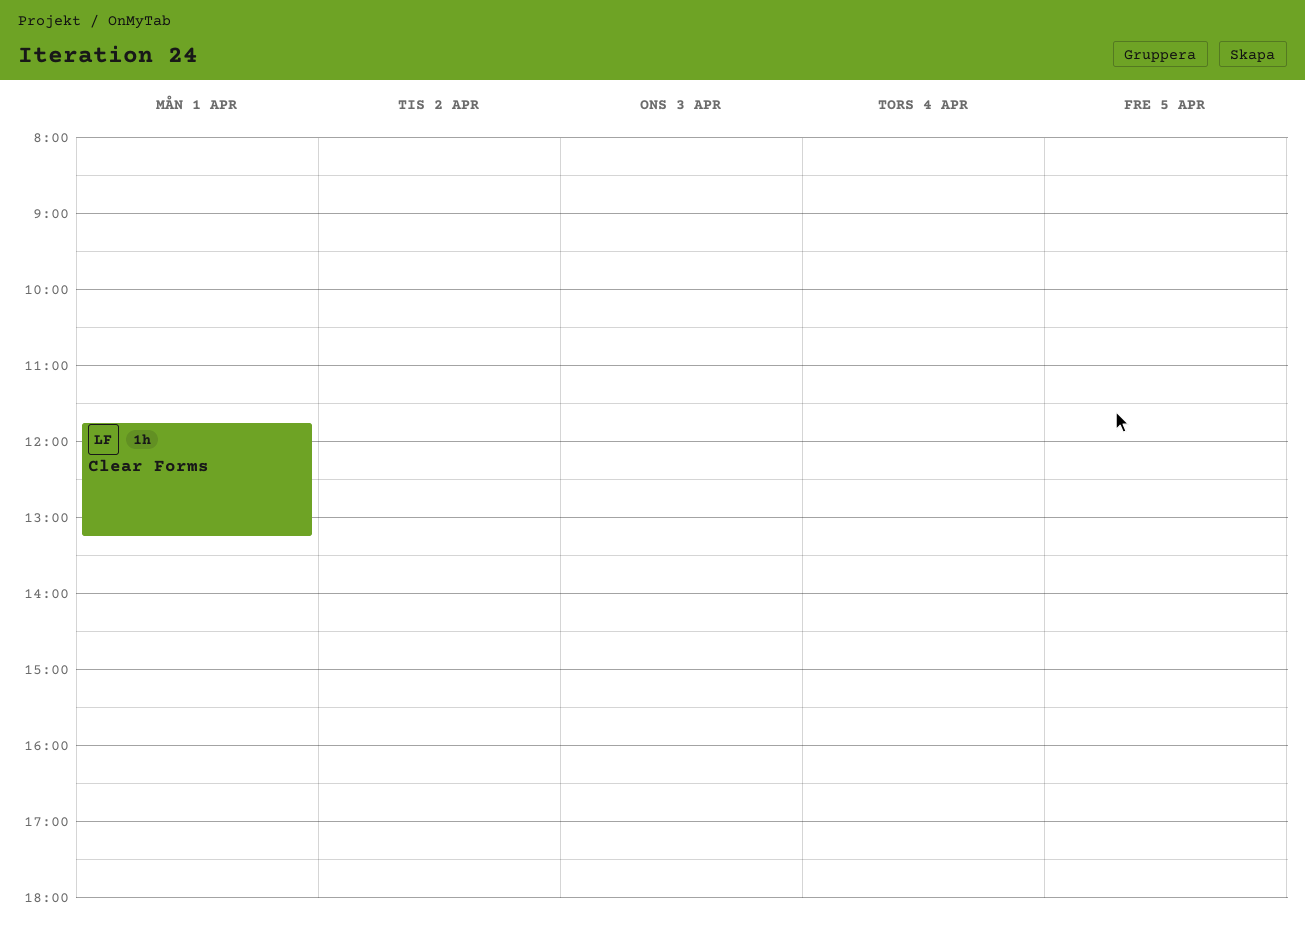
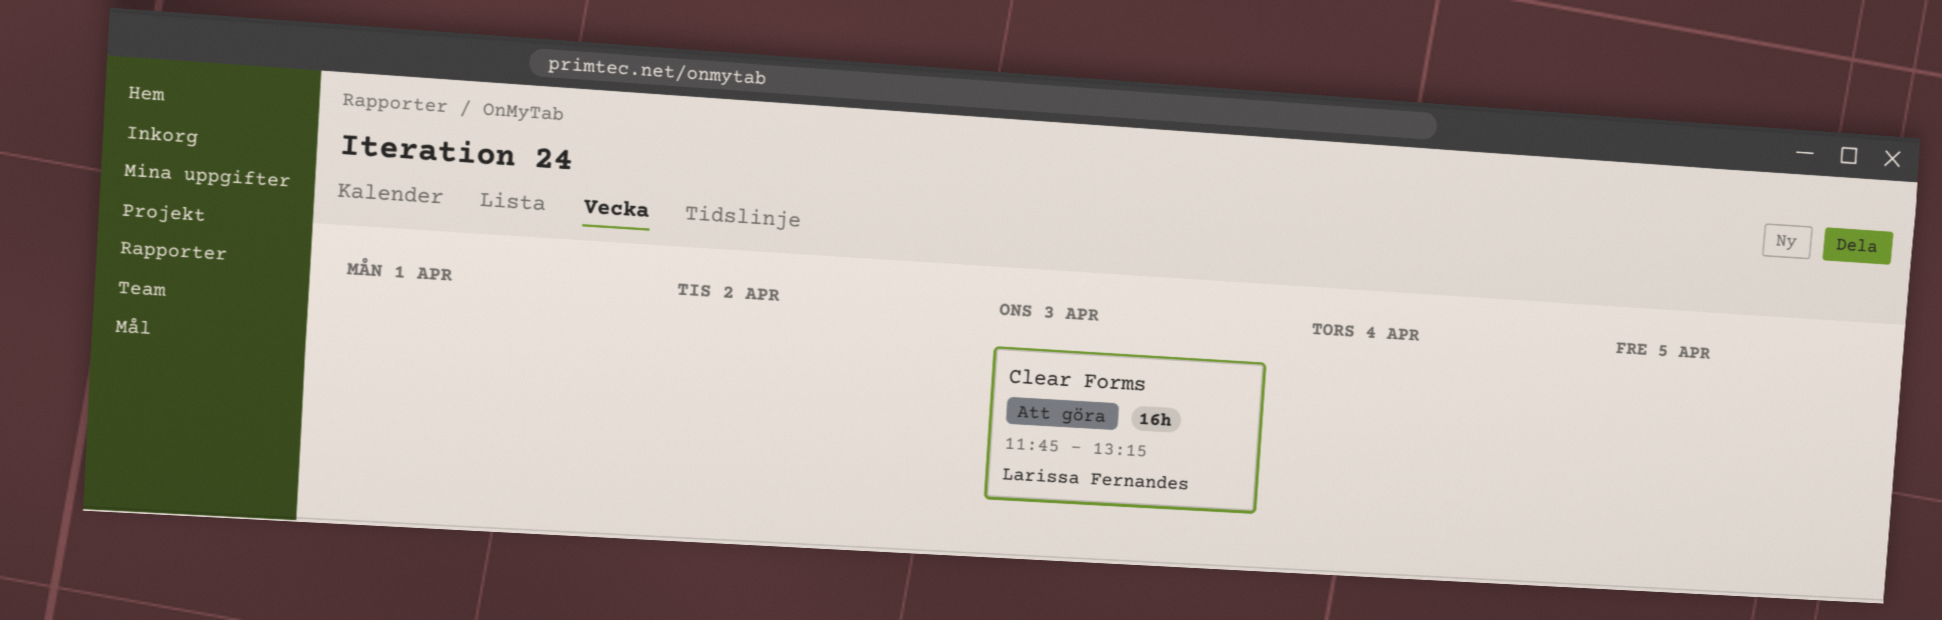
Clear Forms, estimate: 1h -> 16h
Clear Forms, day: Apr 1 -> Apr 3

